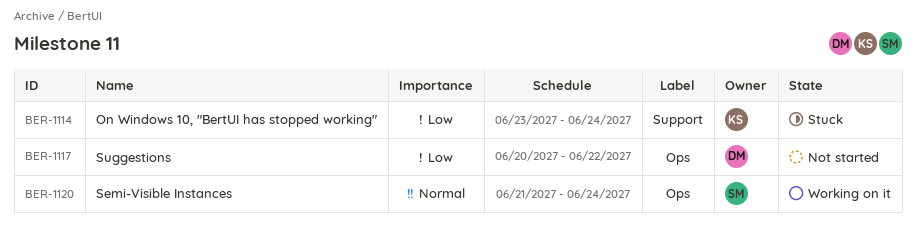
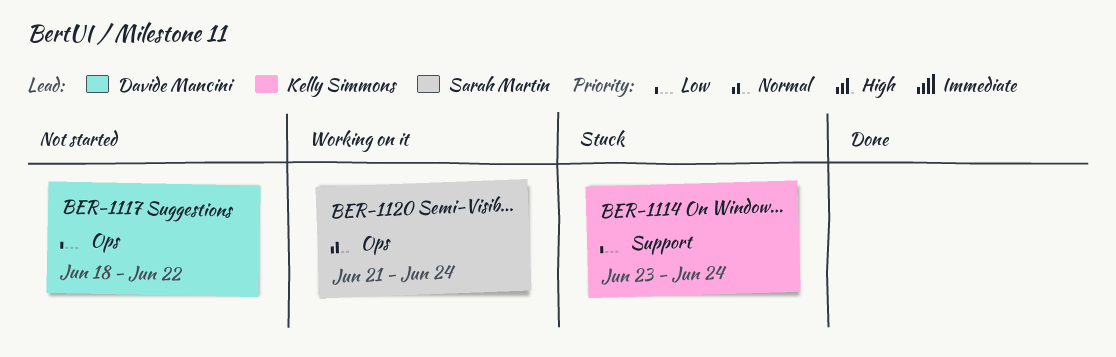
BER-1117, start: Jun 20 -> Jun 18

